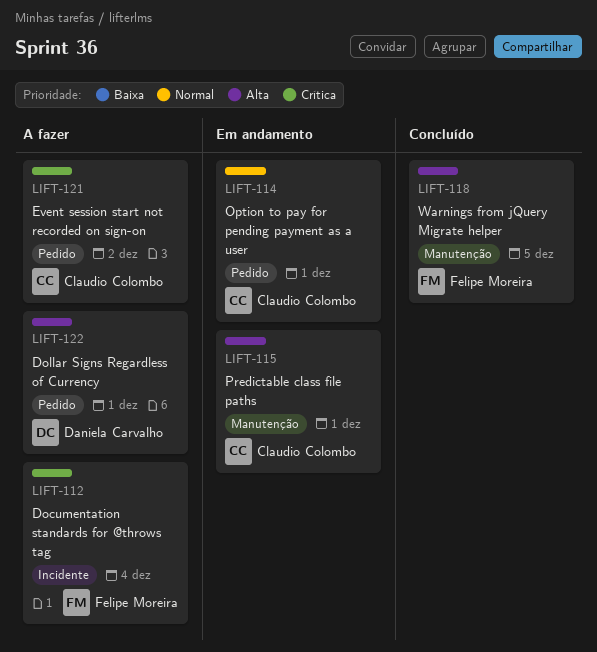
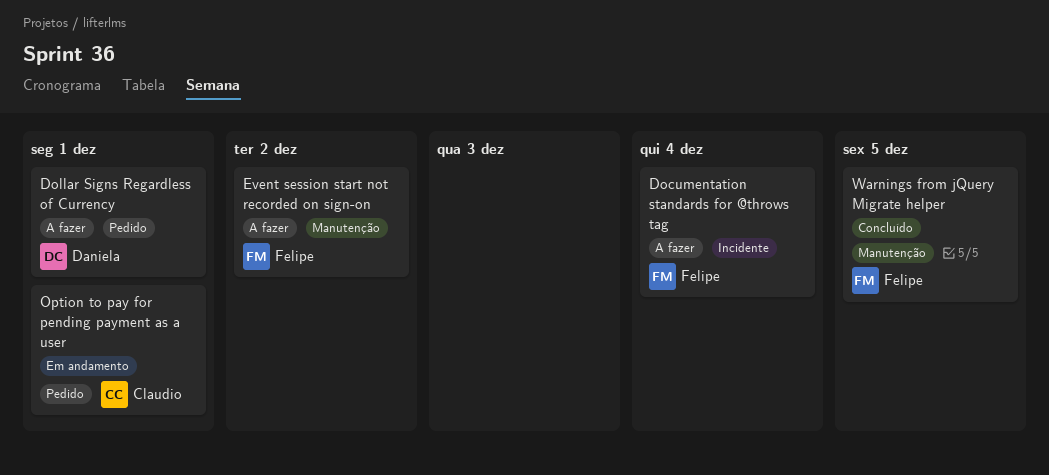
Event session start not recorded on sign-on, owner: Claudio Colombo -> Felipe Moreira
Event session start not recorded on sign-on, label: Pedido -> Manutenção
Predictable class file paths: present -> none

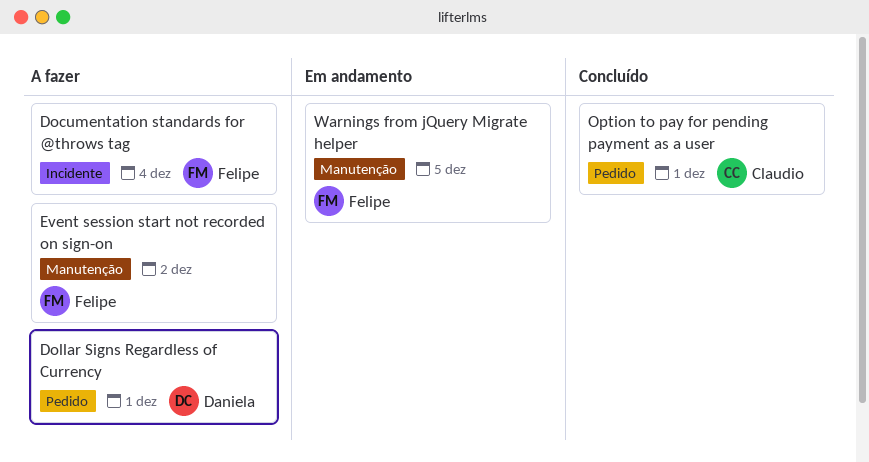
Option to pay for pending payment as a user, status: Em andamento -> Concluído
Warnings from jQuery Migrate helper, status: Concluído -> Em andamento

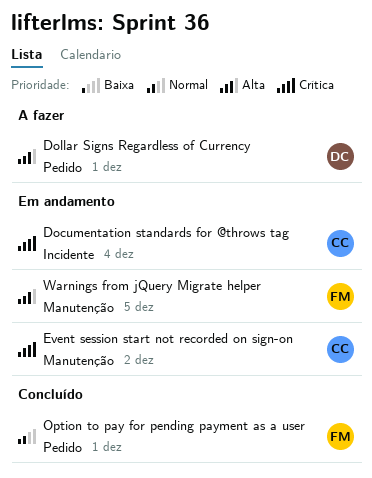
Documentation standards for @throws tag, status: A fazer -> Em andamento
Documentation standards for @throws tag, owner: Felipe -> Claudio
Event session start not recorded on sign-on, status: A fazer -> Em andamento
Event session start not recorded on sign-on, owner: Felipe -> Claudio
Option to pay for pending payment as a user, owner: Claudio -> Felipe

